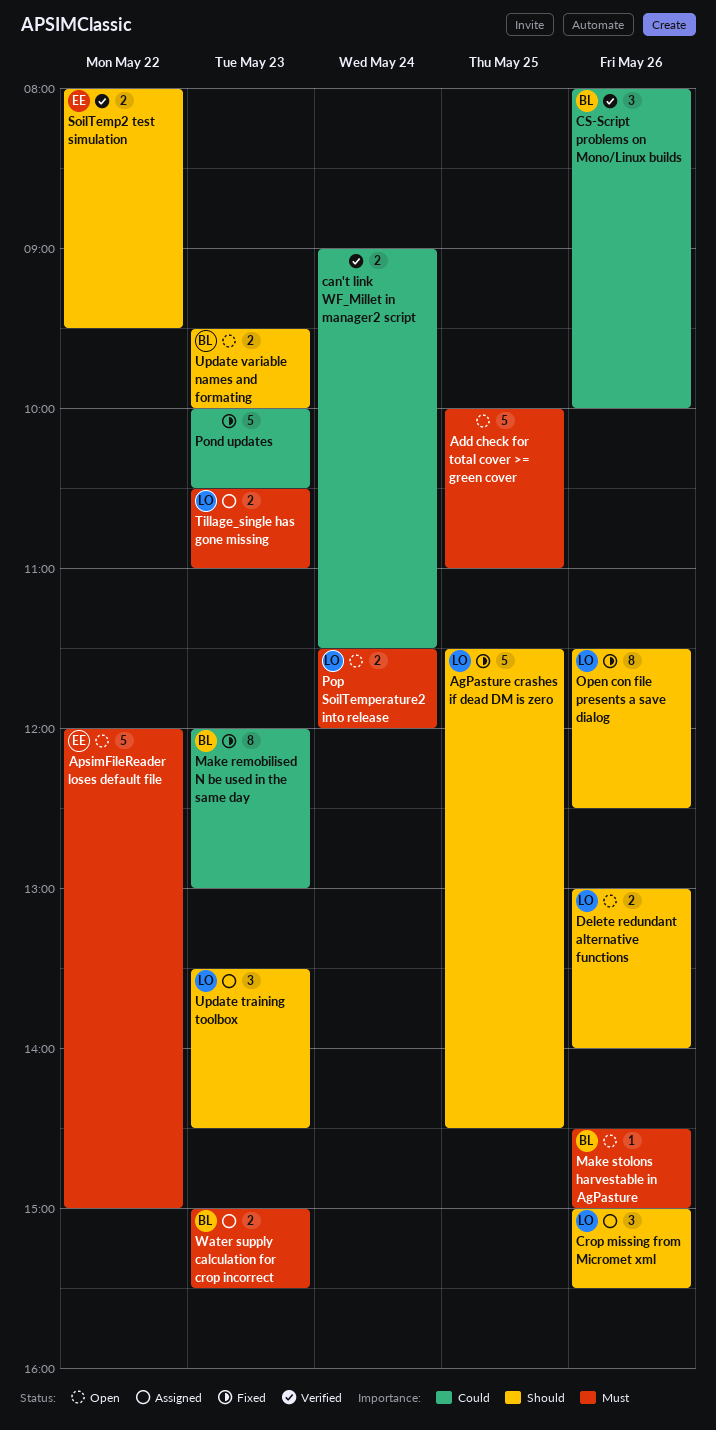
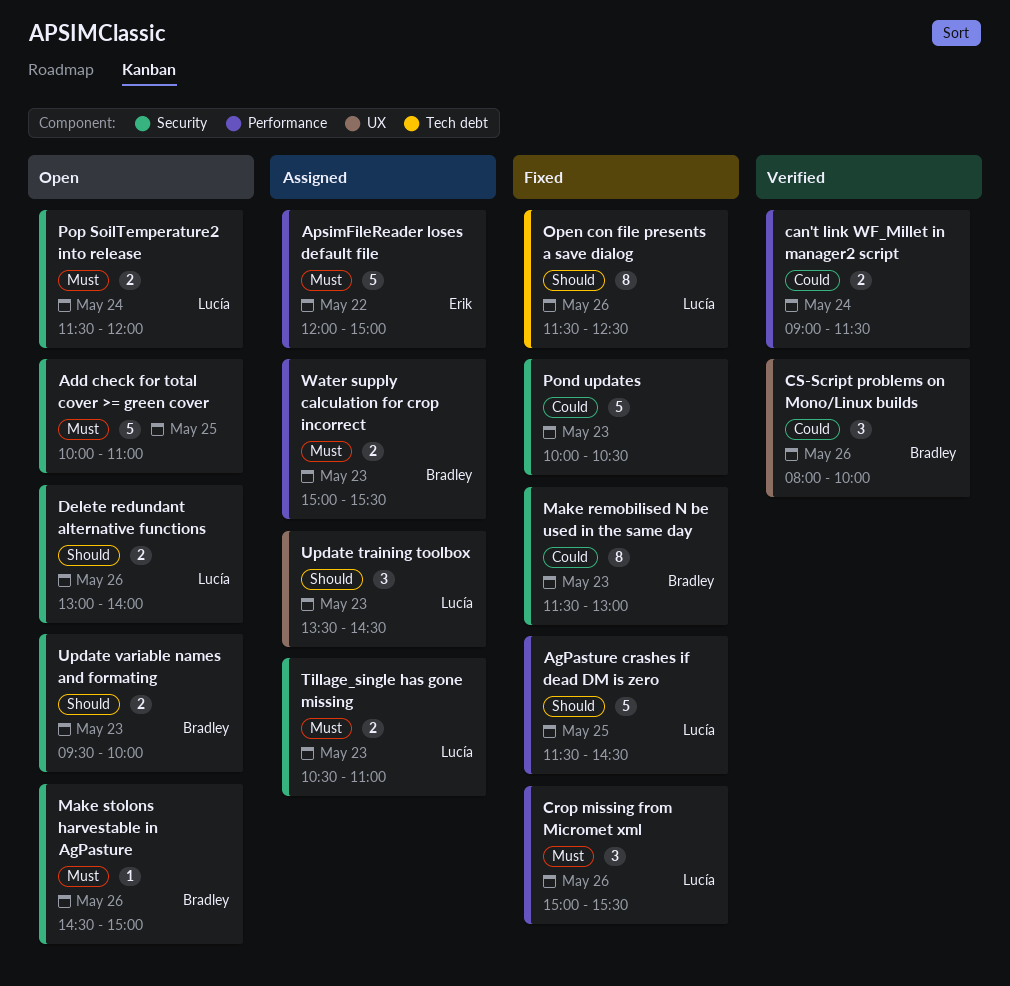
ApsimFileReader loses default file, status: Open -> Assigned
Crop missing from Micromet xml, status: Assigned -> Fixed
Crop missing from Micromet xml, priority: Should -> Must
Make remobilised N be used in the same day, begins: 12:00 -> 11:30
SoilTemp2 test simulation: present -> none

